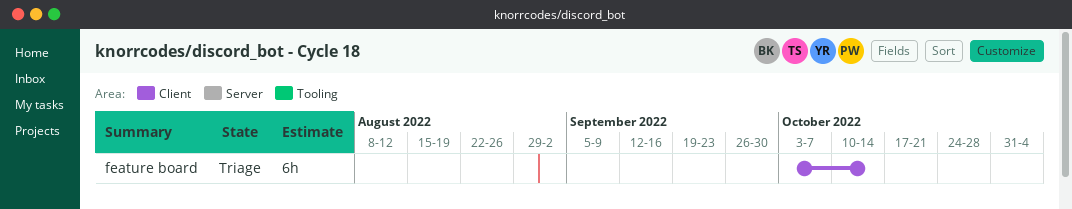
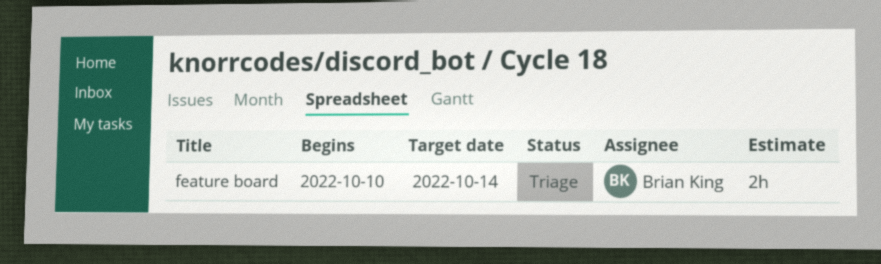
feature board, estimate: 6h -> 2h
feature board, start: Oct 3 -> Oct 10

